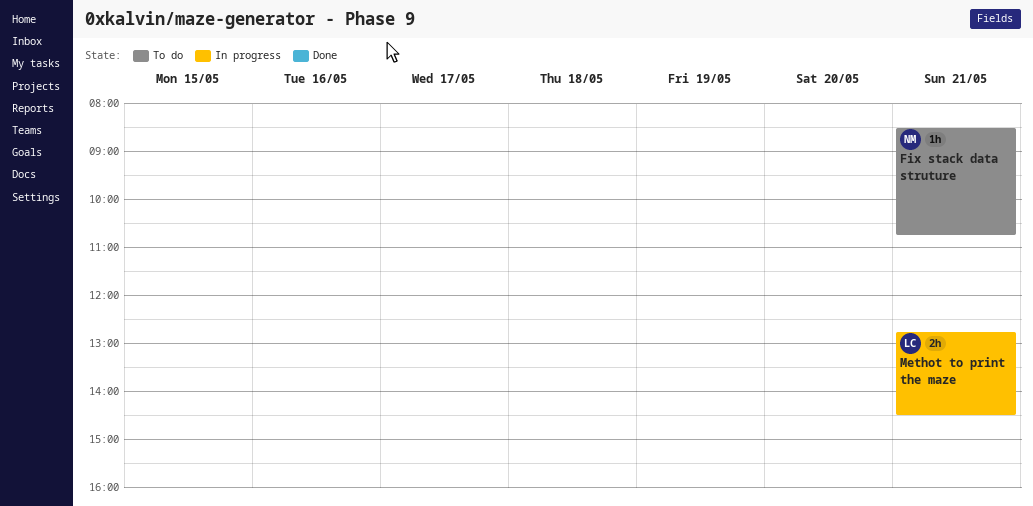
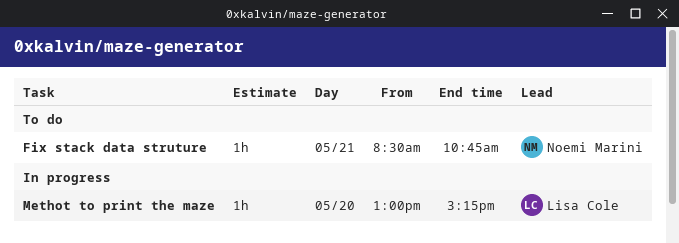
Methot to print the maze, estimate: 2h -> 1h
Methot to print the maze, day: May 21 -> May 20
Methot to print the maze, begins: 12:45 -> 13:00
Methot to print the maze, ends: 14:30 -> 15:15

